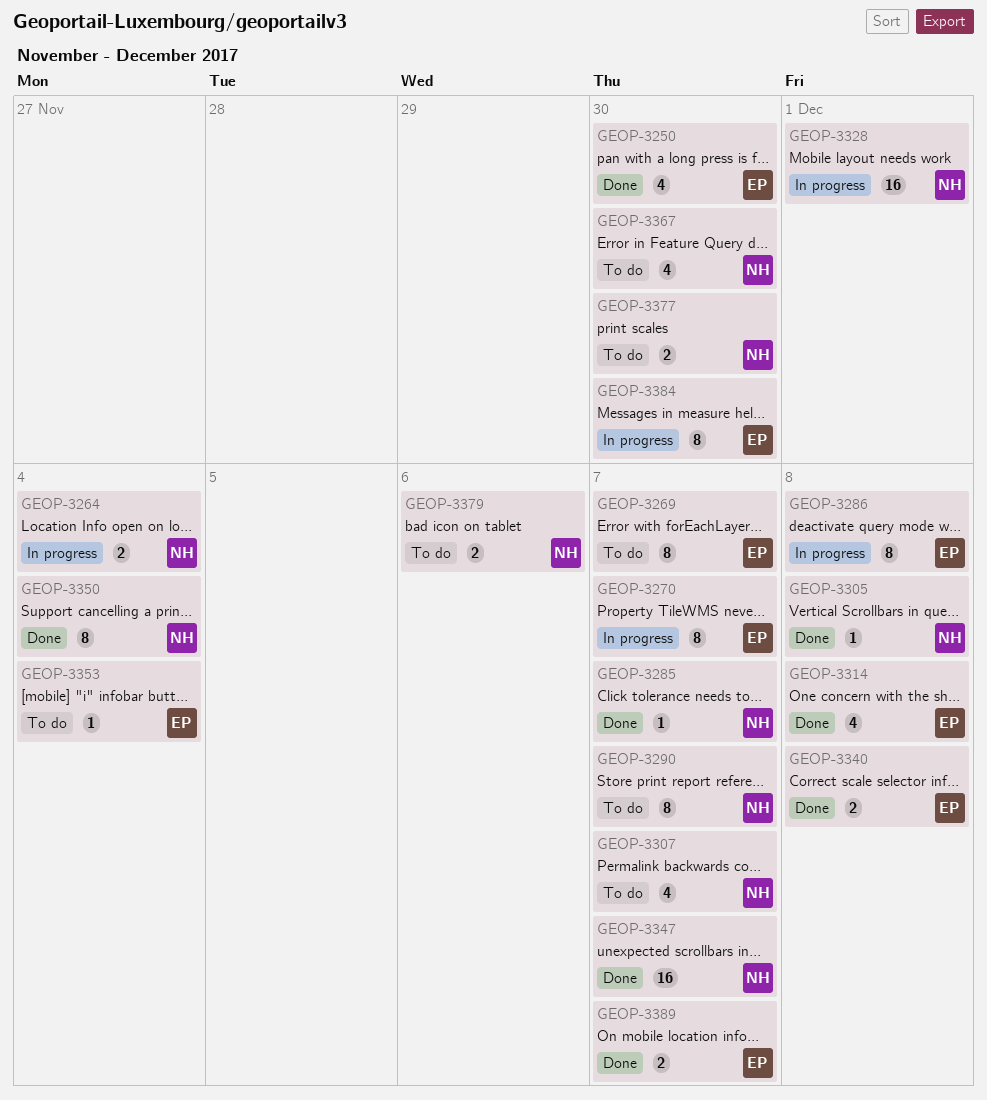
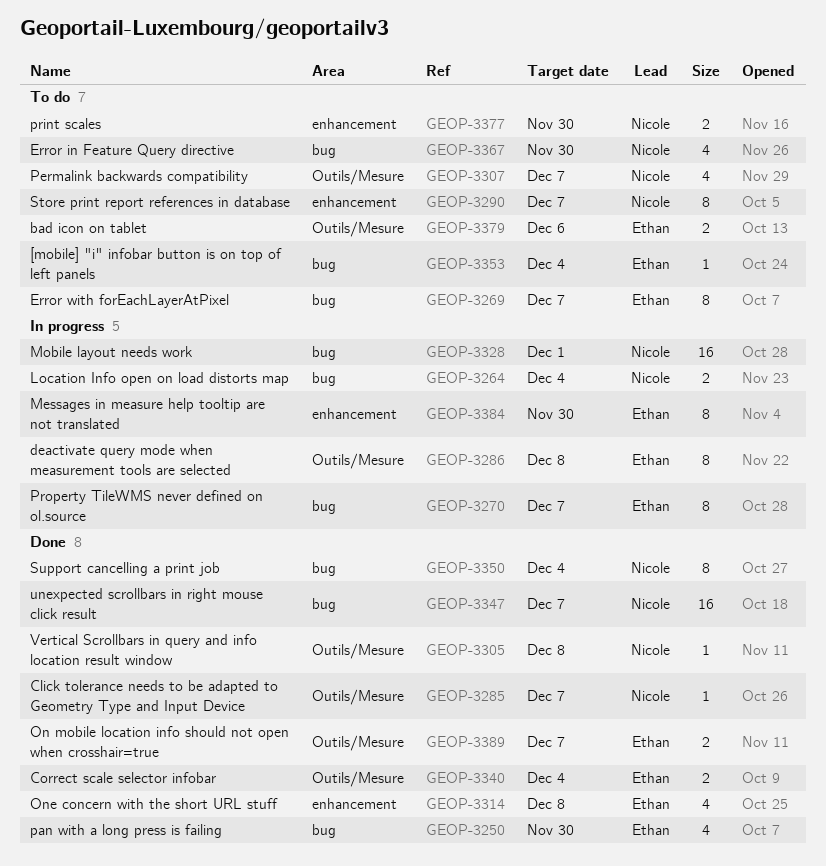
GEOP-3340, due: Dec 8 -> Dec 4
GEOP-3379, owner: Nicole -> Ethan

